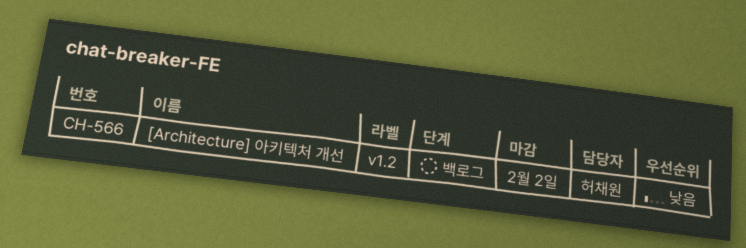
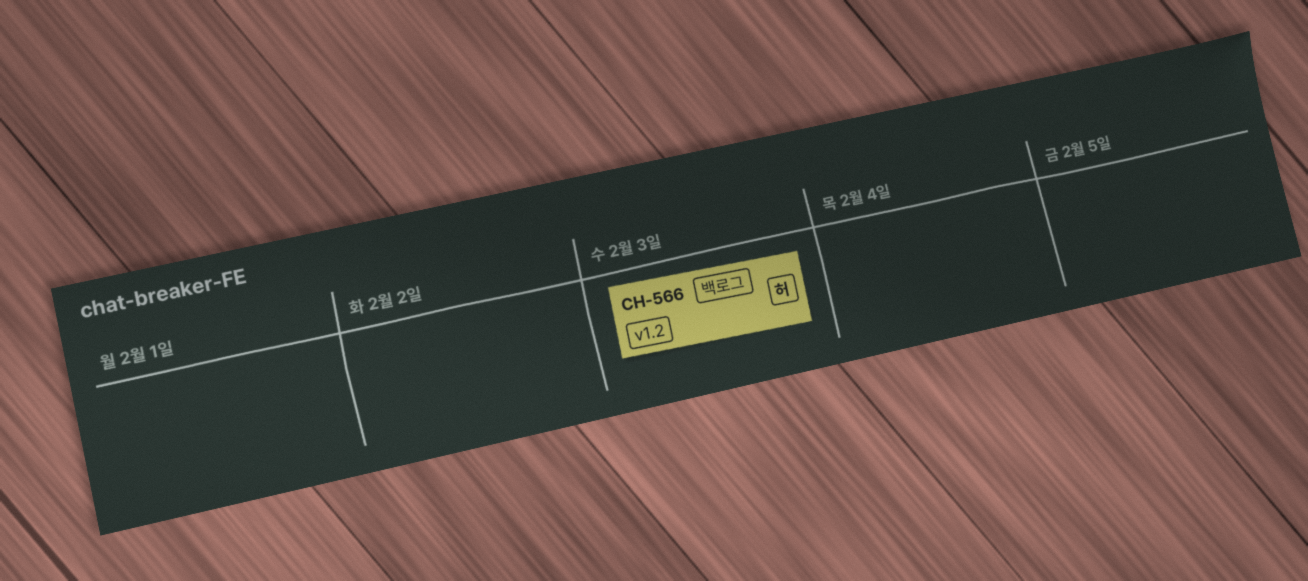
CH-566, due: Feb 2 -> Feb 3

